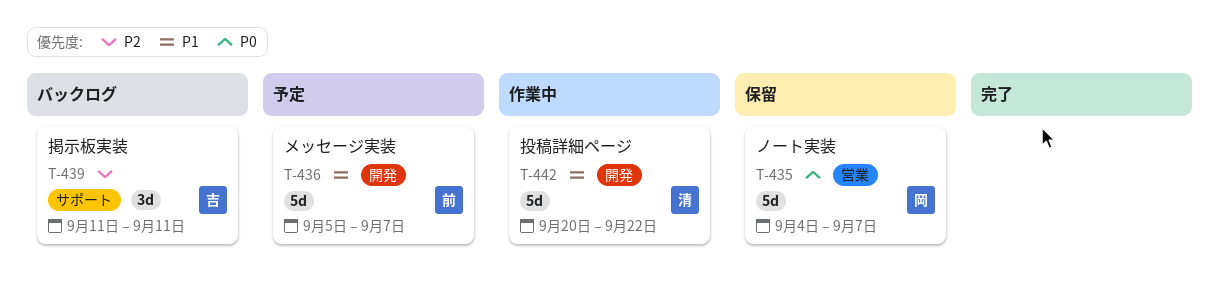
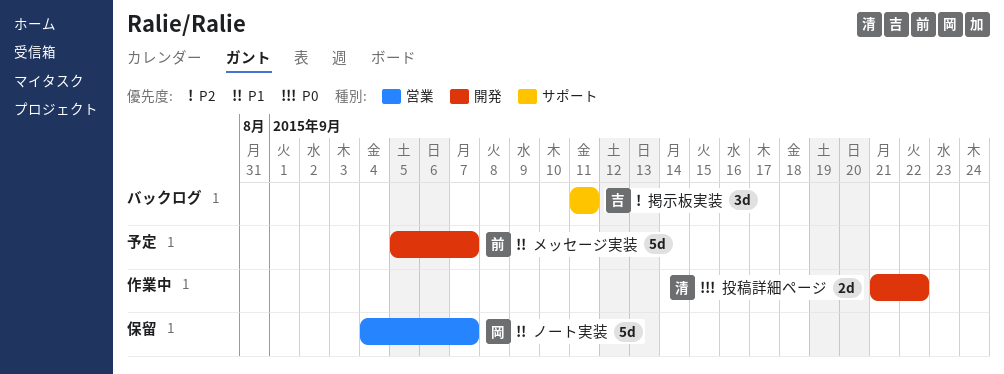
ノート実装, priority: P0 -> P1
投稿詳細ページ, priority: P1 -> P0
投稿詳細ページ, estimate: 5d -> 2d
投稿詳細ページ, start: Sep 20 -> Sep 21

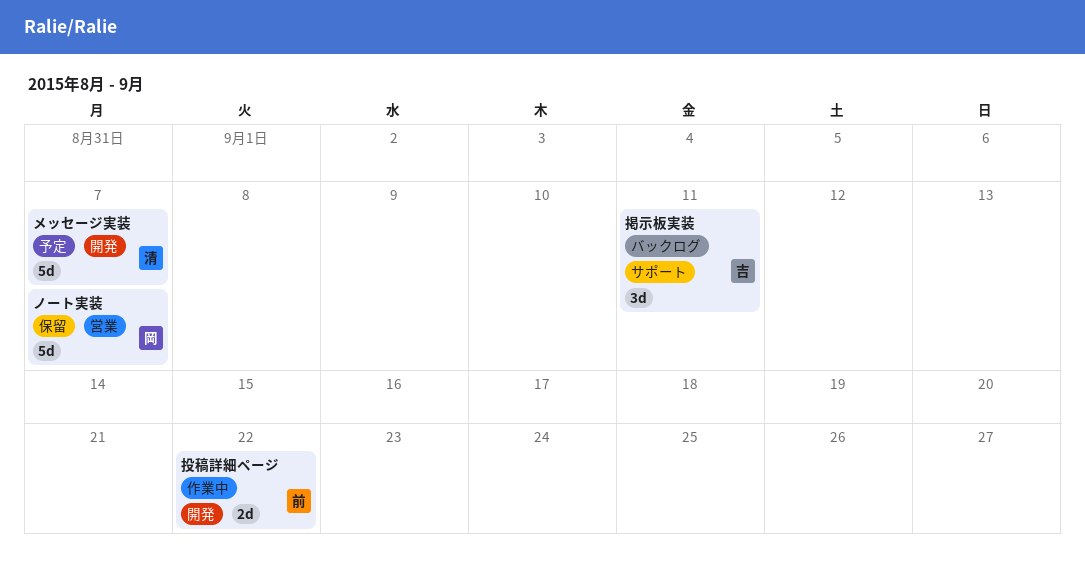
メッセージ実装, owner: 前 -> 清
投稿詳細ページ, owner: 清 -> 前

